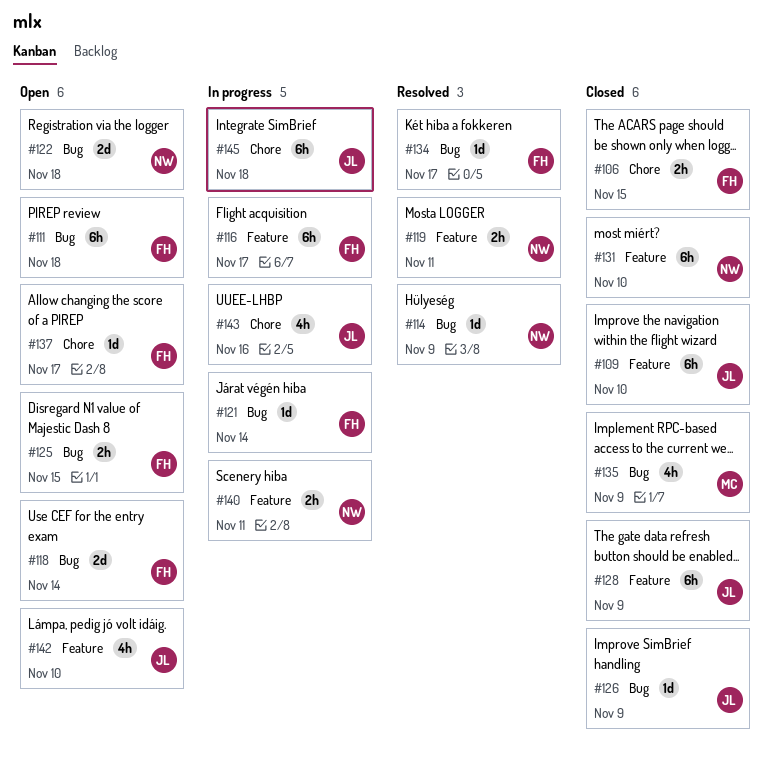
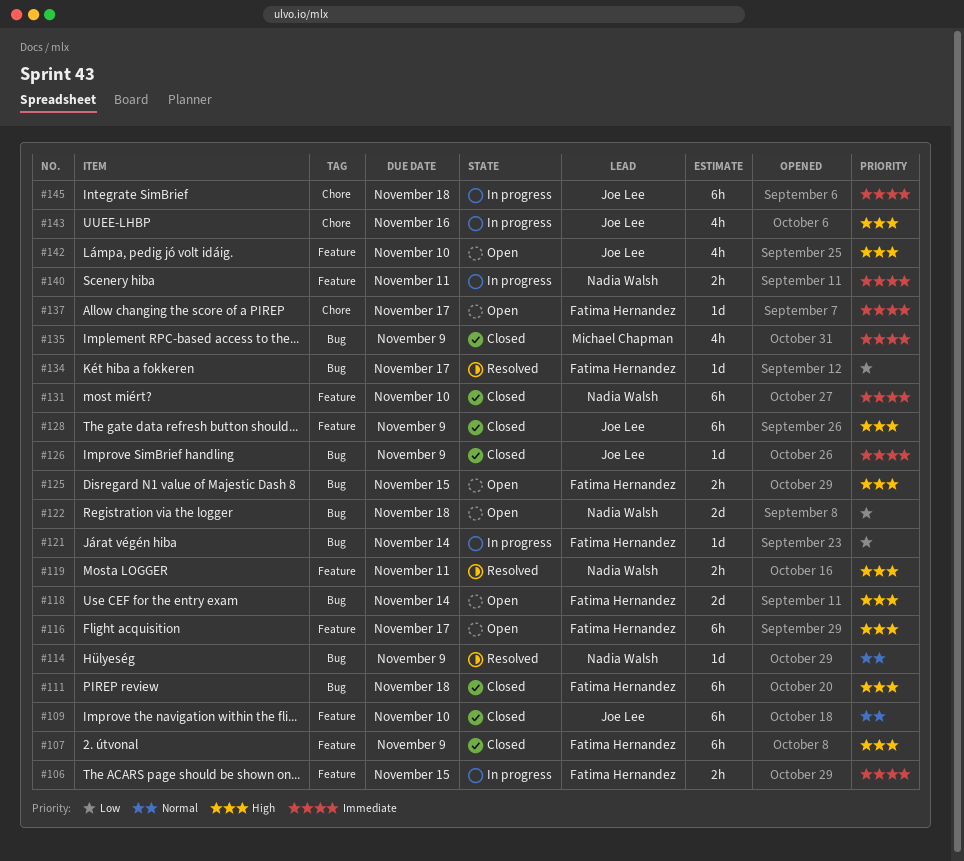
#106, status: Closed -> In progress
#106, label: Chore -> Feature
#107: none -> present
#111, status: Open -> Closed
#116, status: In progress -> Open

